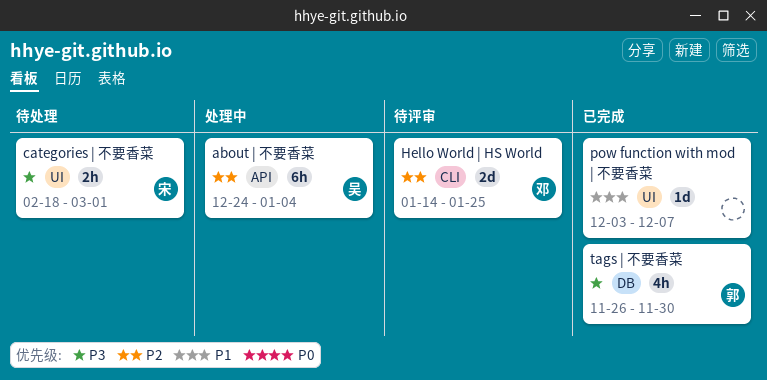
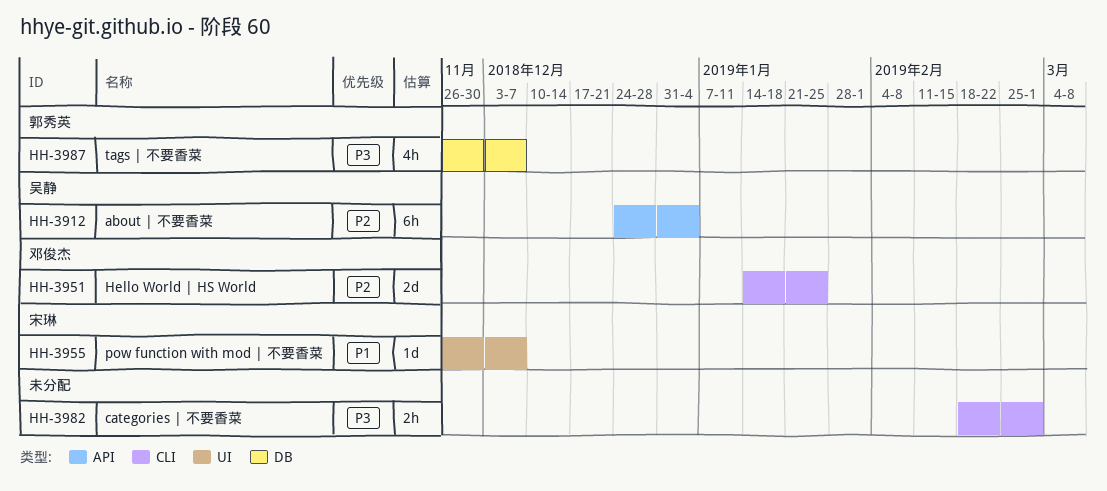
categories | 不要香菜, owner: 宋琳 -> none
categories | 不要香菜, label: UI -> CLI
pow function with mod | 不要香菜, owner: none -> 宋琳
pow function with mod | 不要香菜, start: Dec 3 -> Nov 26
tags | 不要香菜, due: Nov 30 -> Dec 7

